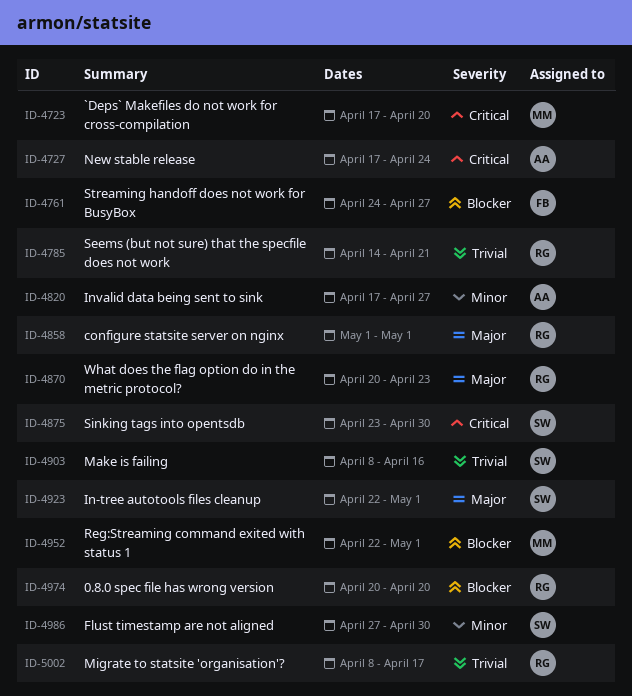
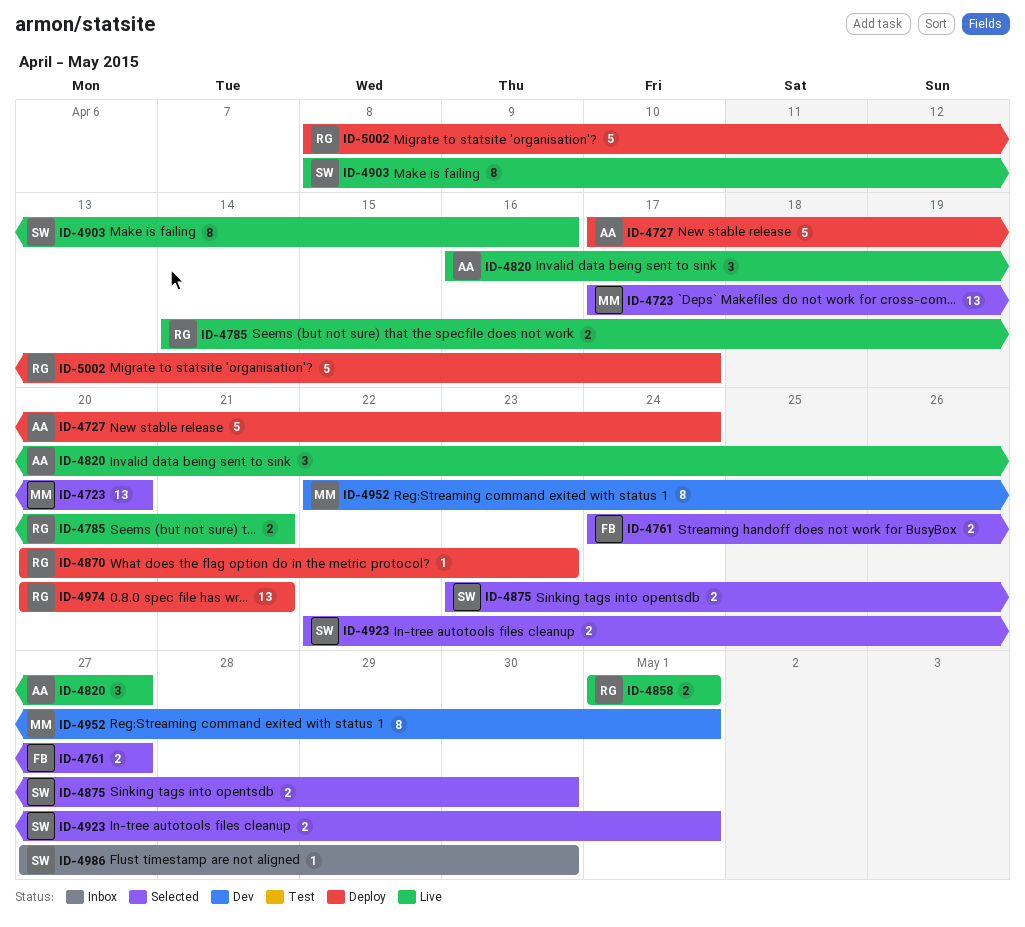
ID-4820, start: Apr 17 -> Apr 16
ID-4974, due: Apr 20 -> Apr 21

